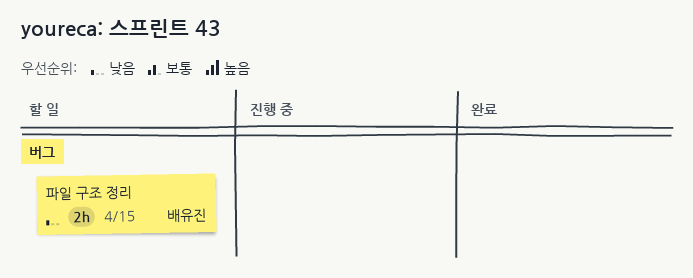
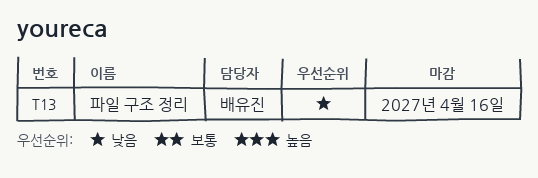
파일 구조 정리, due: Apr 15 -> Apr 16

